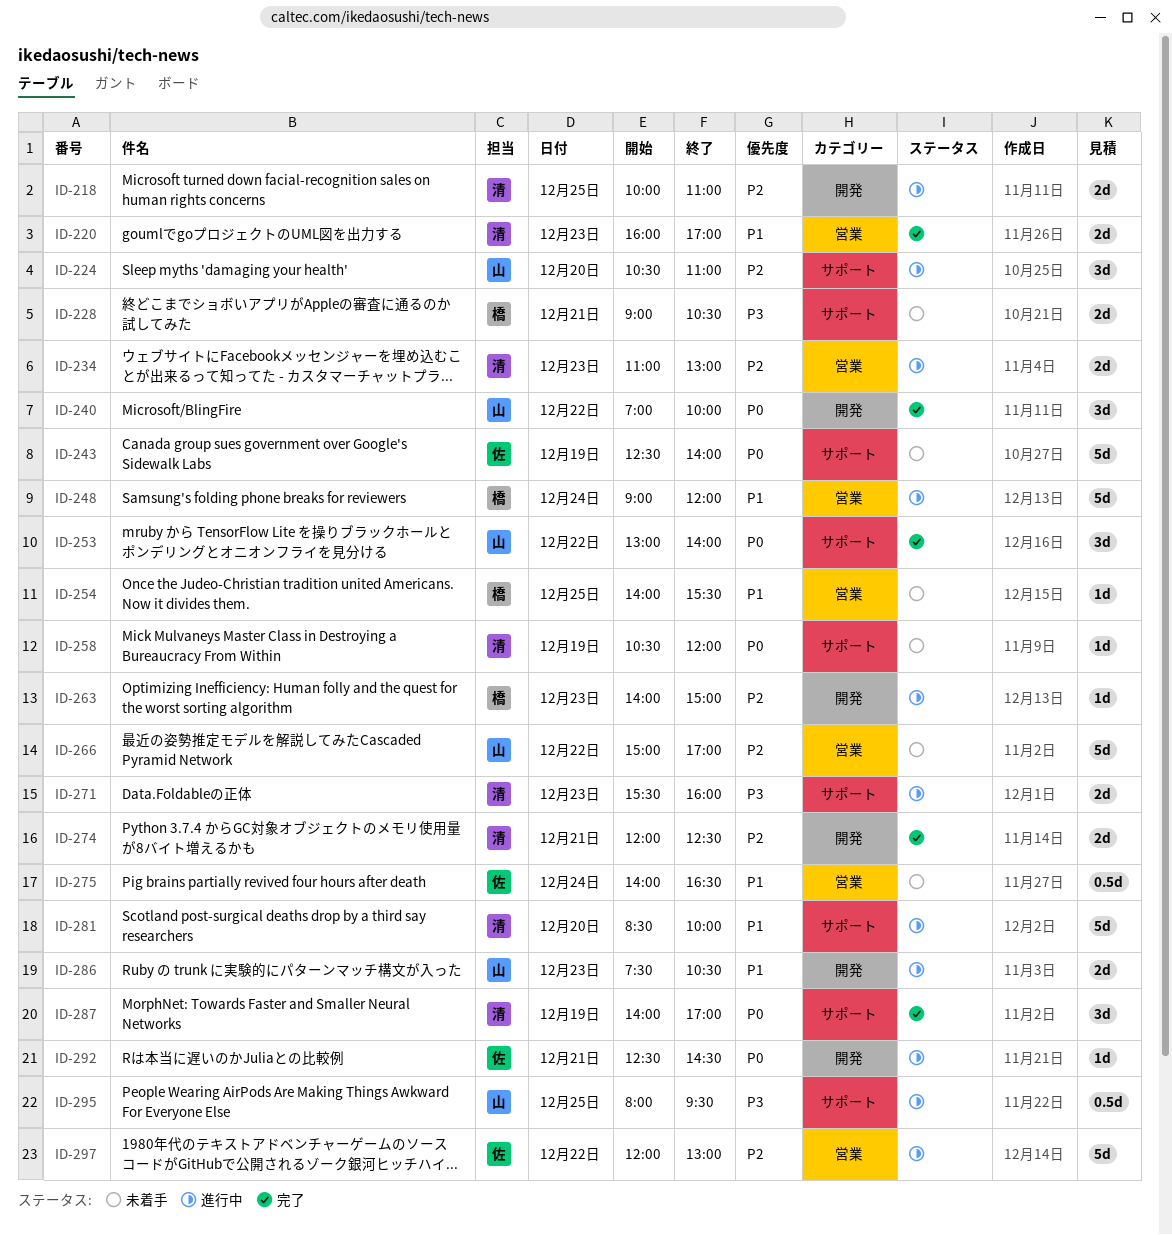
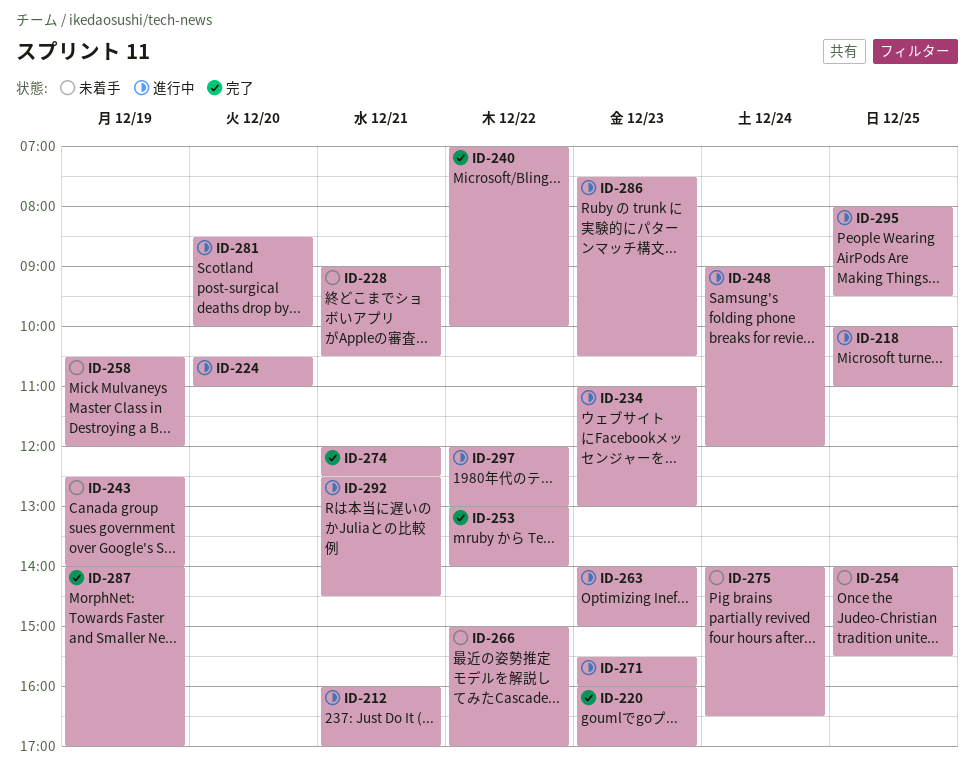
ID-212: none -> present

